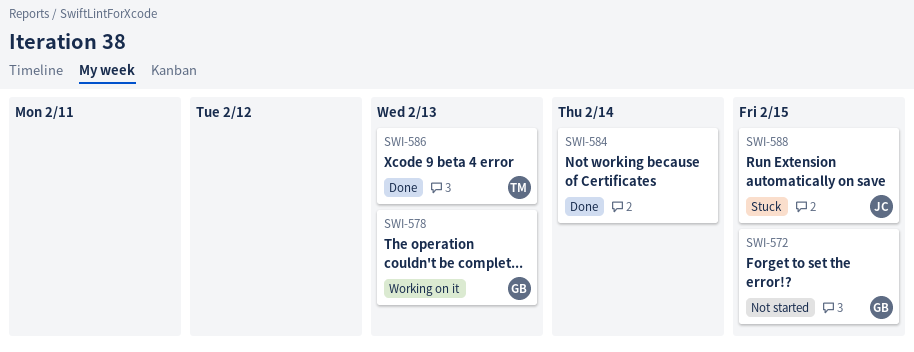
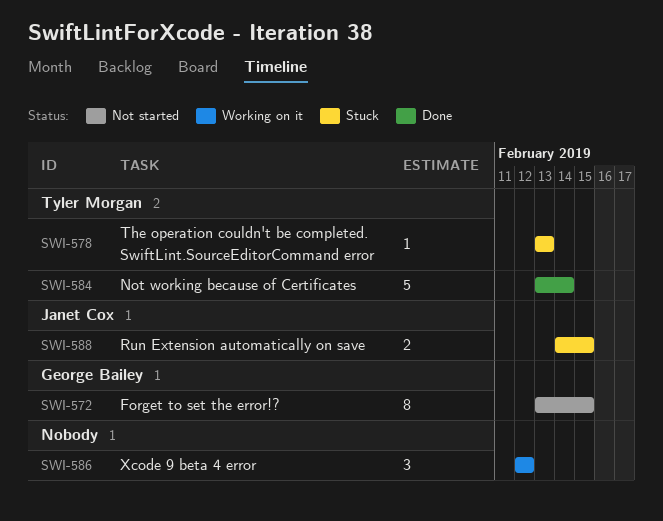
SWI-578, status: Working on it -> Stuck
SWI-578, owner: George Bailey -> Tyler Morgan
SWI-584, owner: none -> Tyler Morgan
SWI-586, status: Done -> Working on it
SWI-586, owner: Tyler Morgan -> none
SWI-586, due: Feb 13 -> Feb 12

